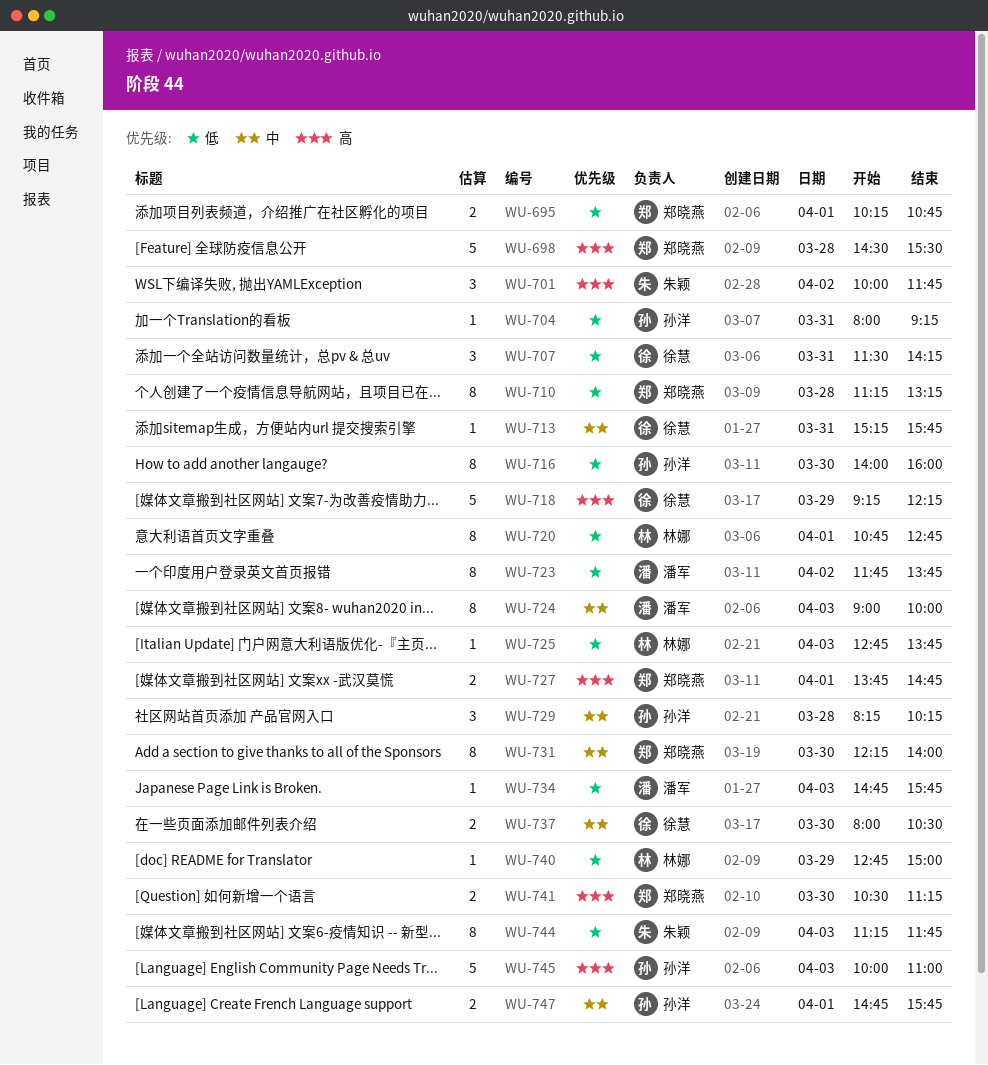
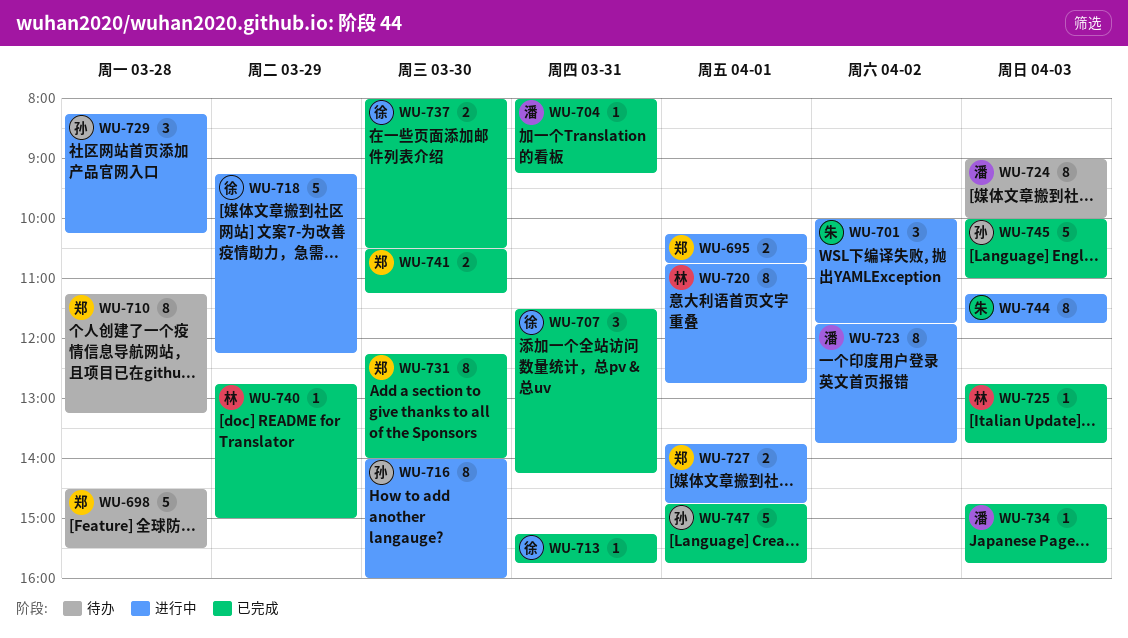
WU-704, owner: 孙洋 -> 潘军
WU-747, estimate: 2 -> 5

